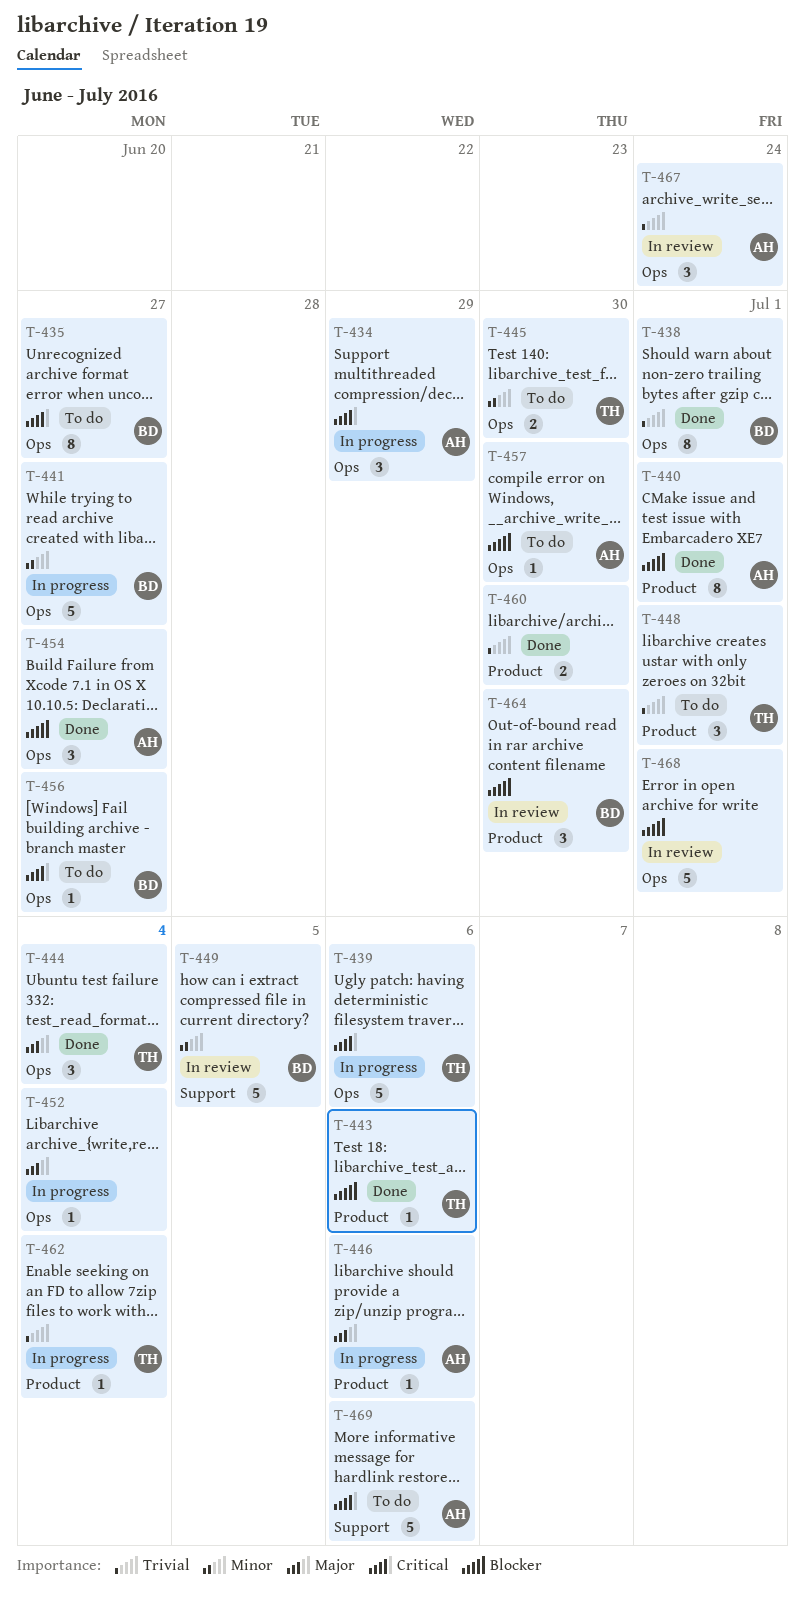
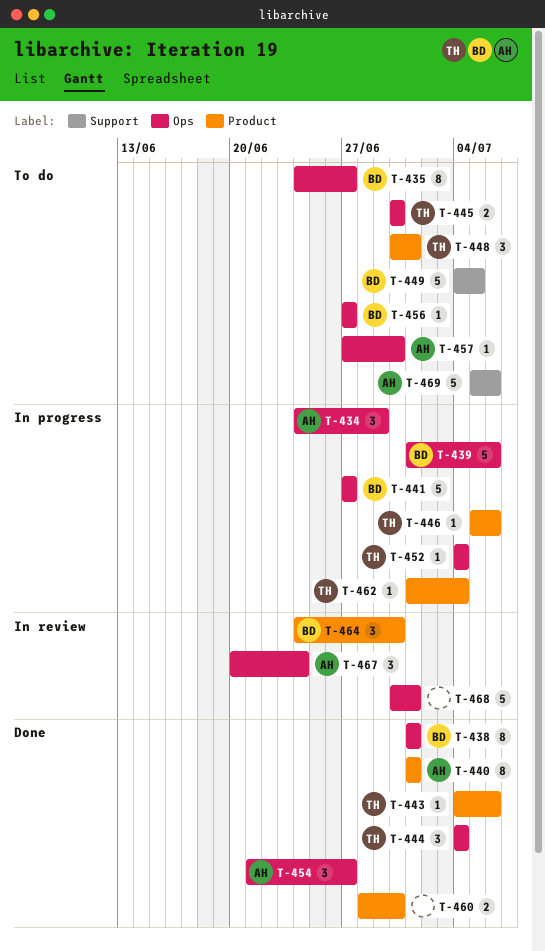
T-439, owner: TH -> BD
T-446, owner: AH -> TH
T-449, status: In review -> To do
T-452, owner: none -> TH

